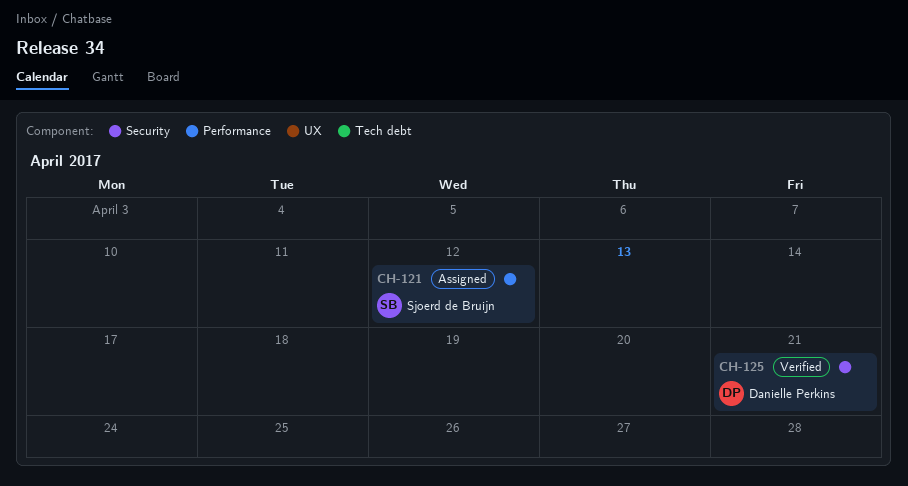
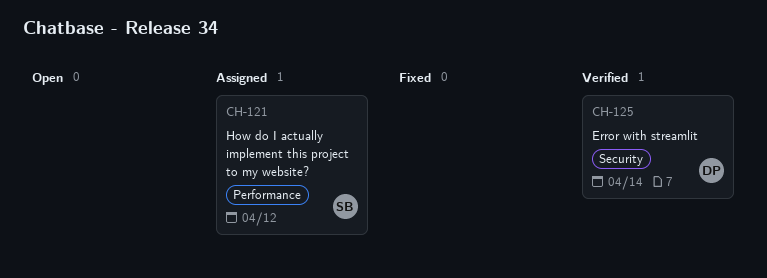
CH-125, due: Apr 21 -> Apr 14

